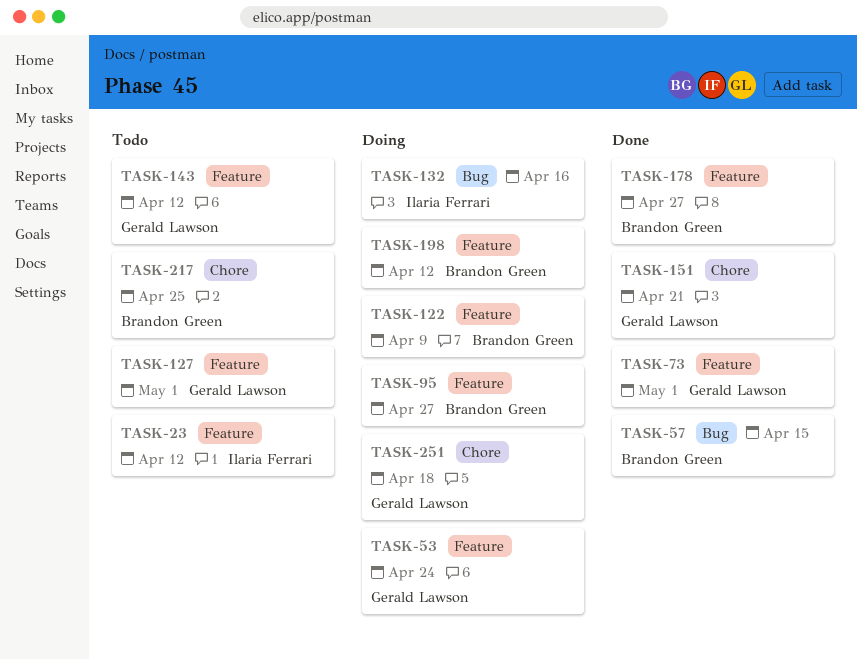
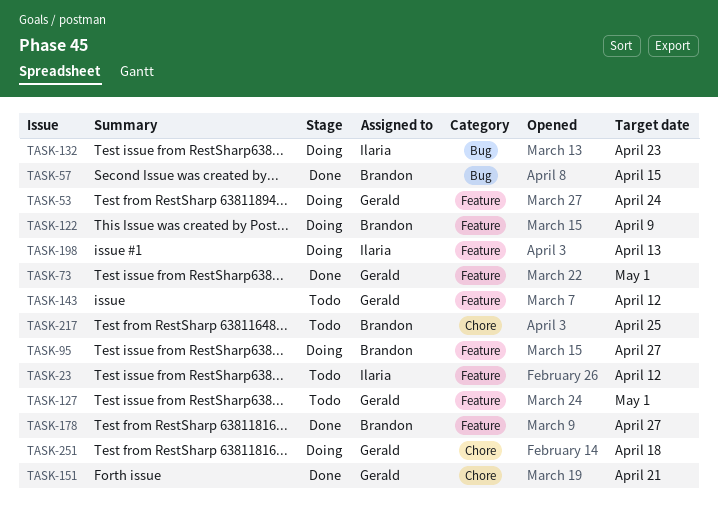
TASK-132, due: Apr 16 -> Apr 23
TASK-198, owner: Brandon Green -> Ilaria Ferrari
TASK-198, due: Apr 12 -> Apr 13

